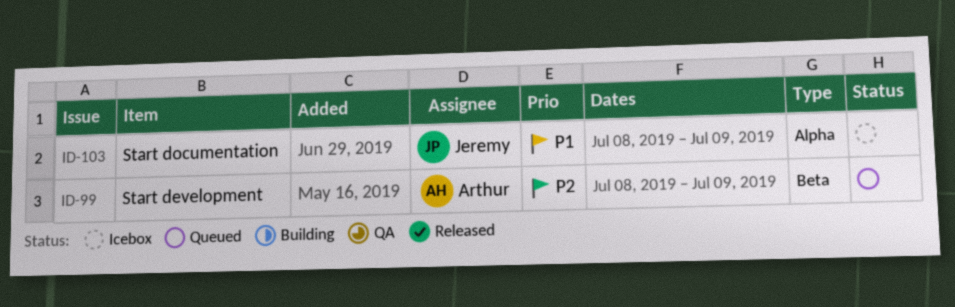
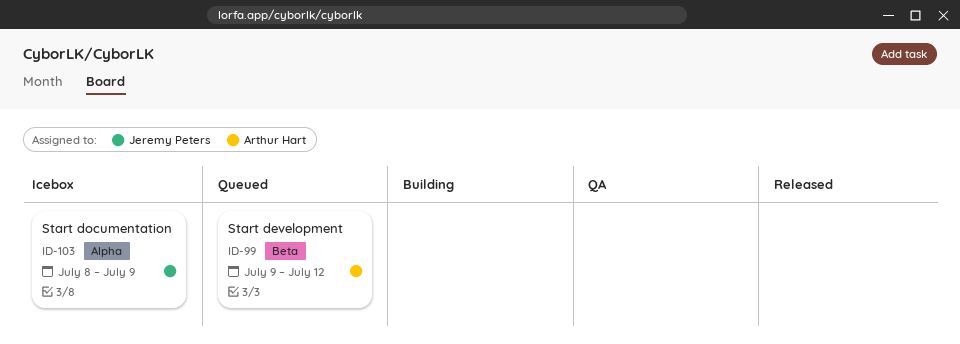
ID-99, start: Jul 8 -> Jul 9
ID-99, due: Jul 9 -> Jul 12

